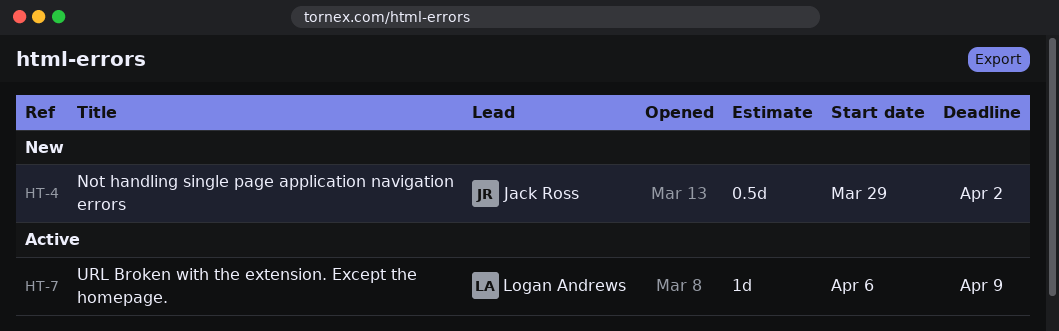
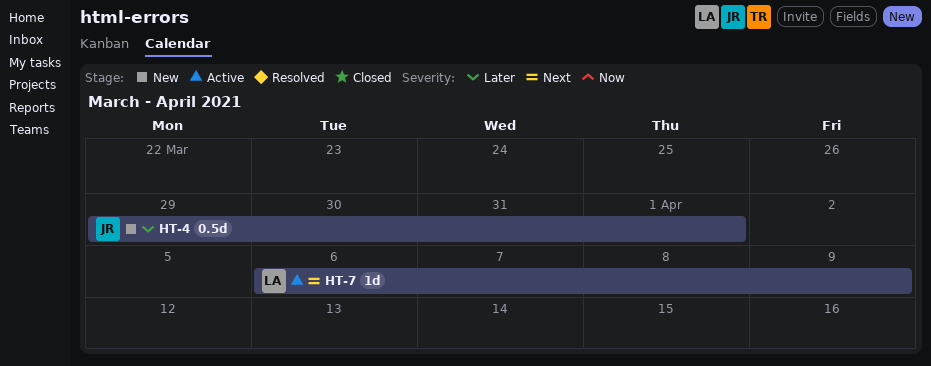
HT-4, due: Apr 2 -> Apr 1

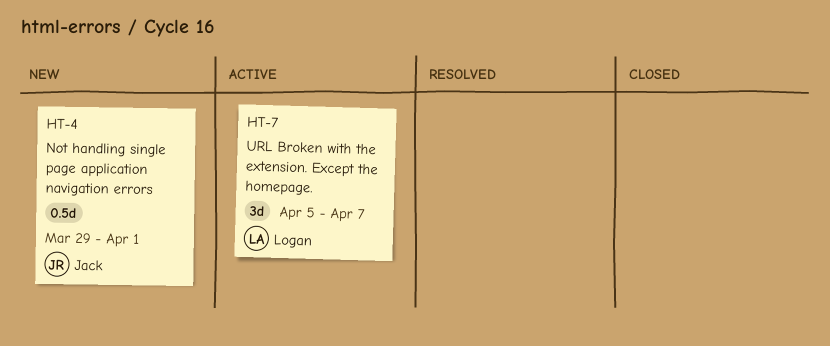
HT-7, estimate: 1d -> 3d
HT-7, start: Apr 6 -> Apr 5
HT-7, due: Apr 9 -> Apr 7

